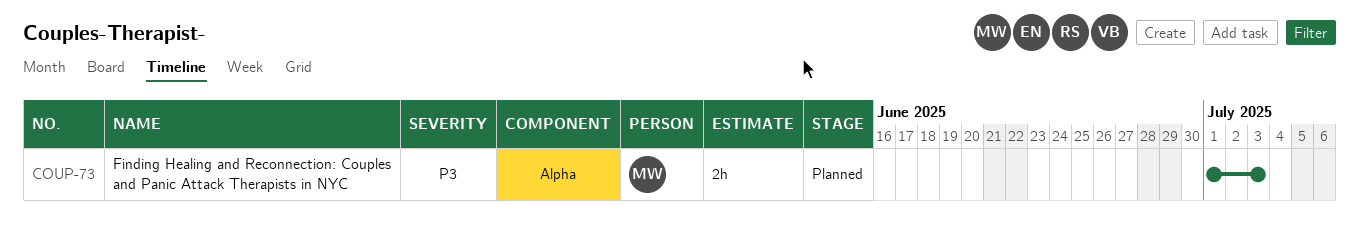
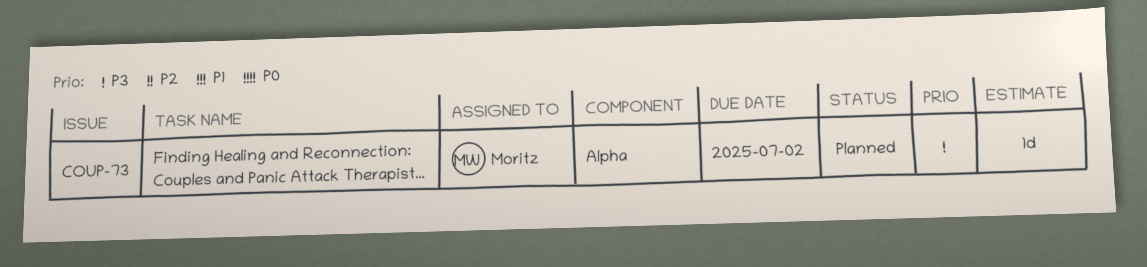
COUP-73, estimate: 2h -> 1d
COUP-73, due: Jul 3 -> Jul 2

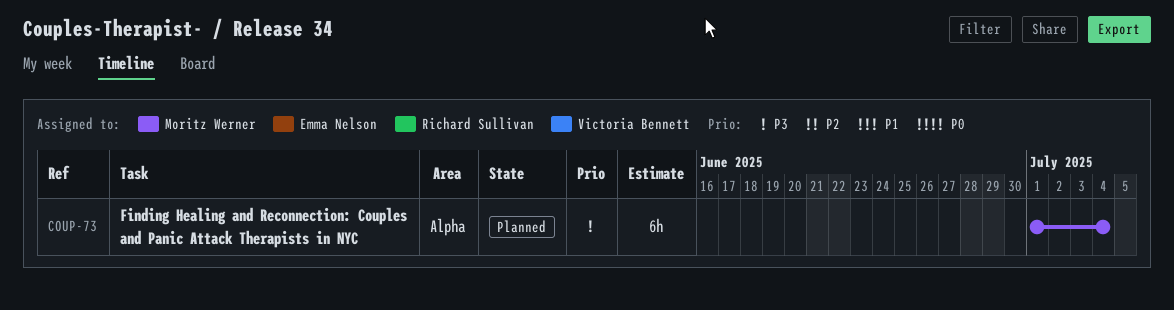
COUP-73, estimate: 1d -> 6h
COUP-73, due: Jul 2 -> Jul 4

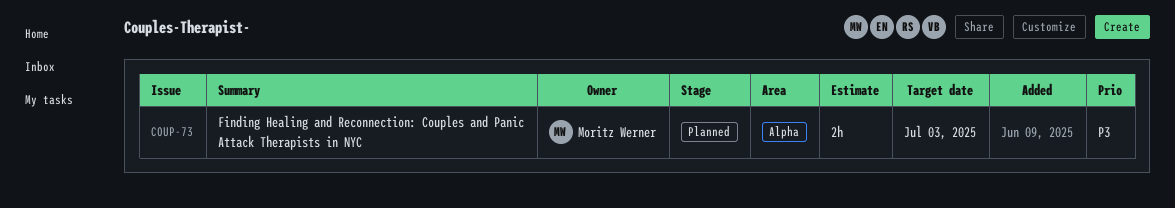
COUP-73, estimate: 6h -> 2h
COUP-73, due: Jul 4 -> Jul 3

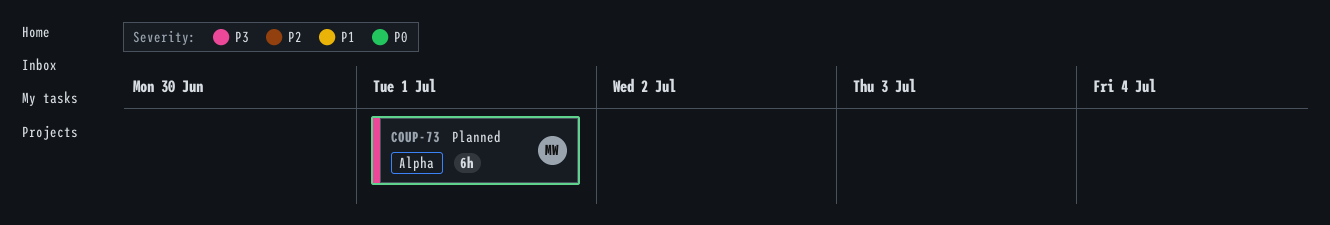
COUP-73, estimate: 2h -> 6h
COUP-73, due: Jul 3 -> Jul 1

